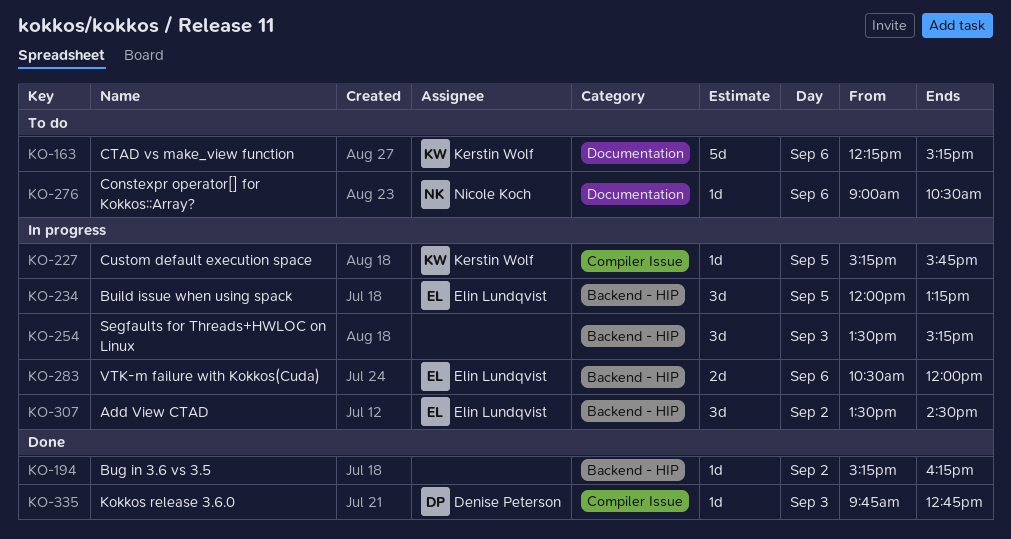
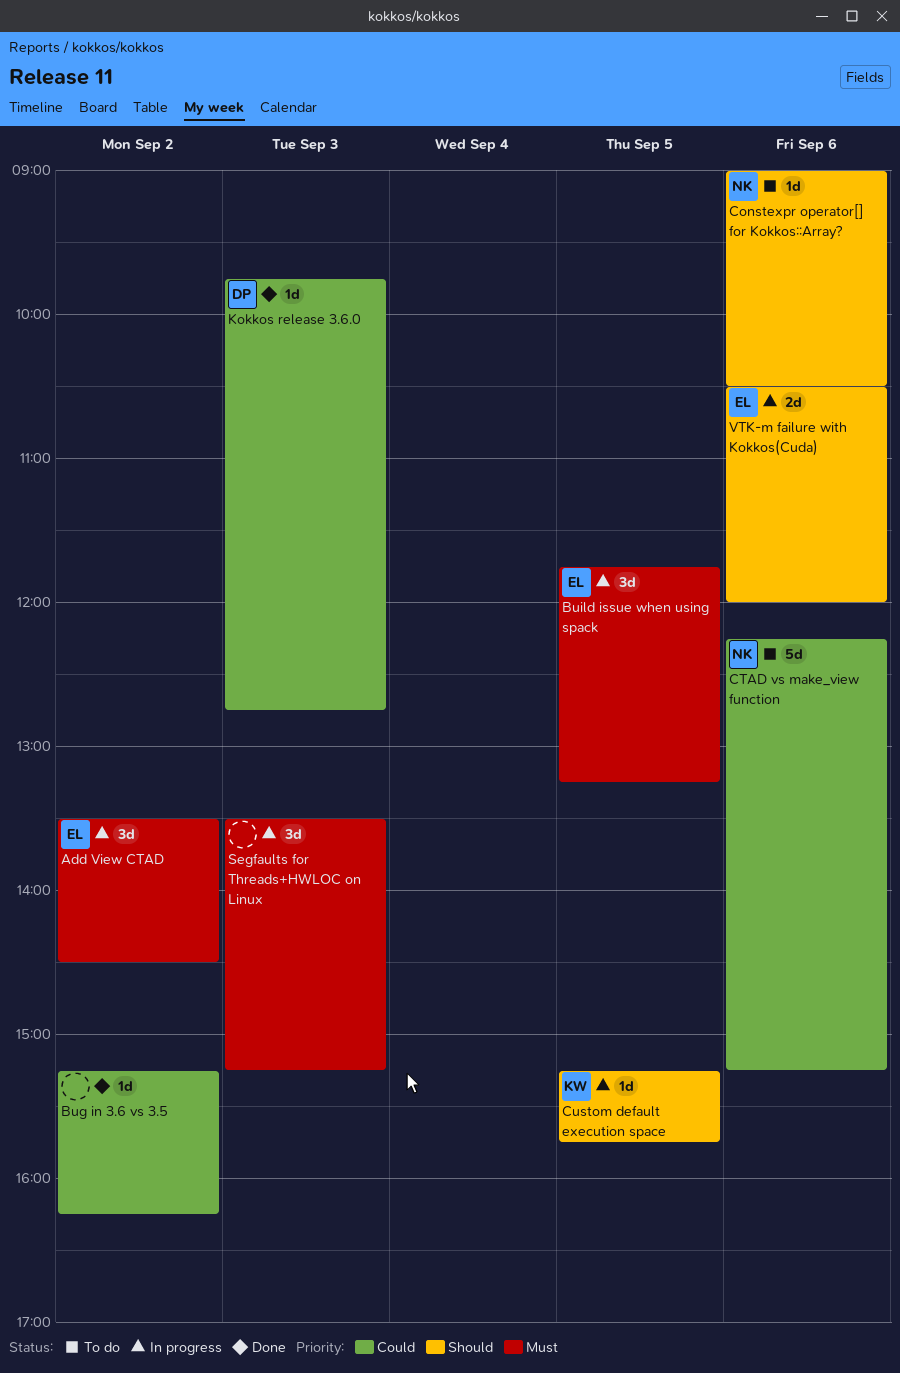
Build issue when using spack, begins: 12:00 -> 11:45
CTAD vs make_view function, owner: Kerstin Wolf -> Nicole Koch

